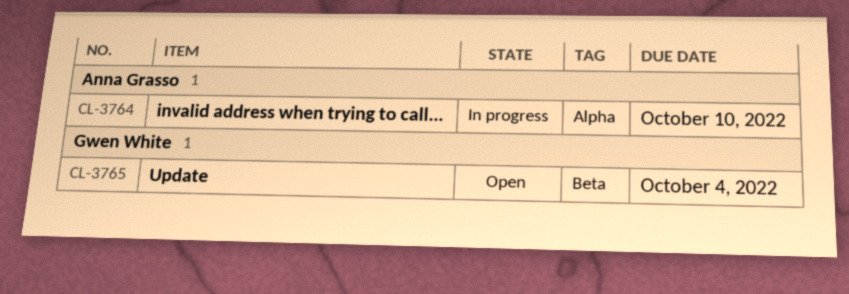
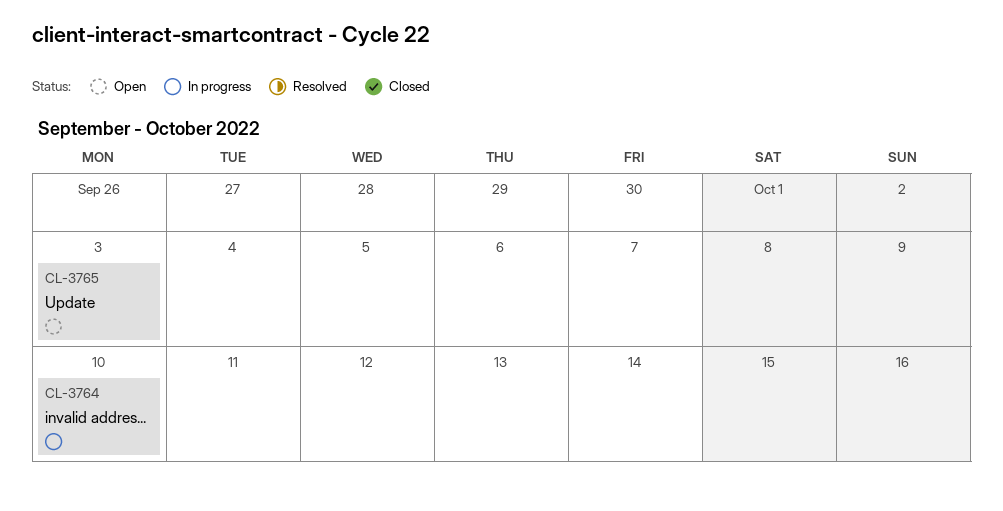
CL-3765, due: Oct 4 -> Oct 3

